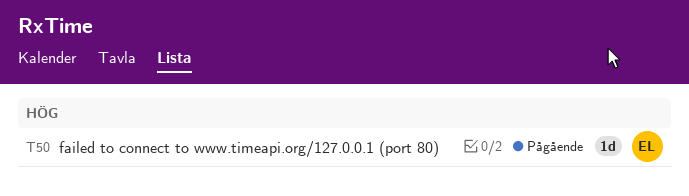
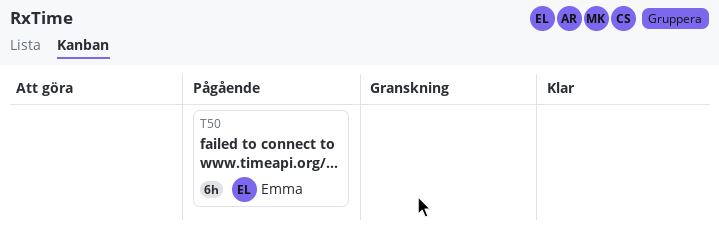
T50, estimate: 1d -> 6h

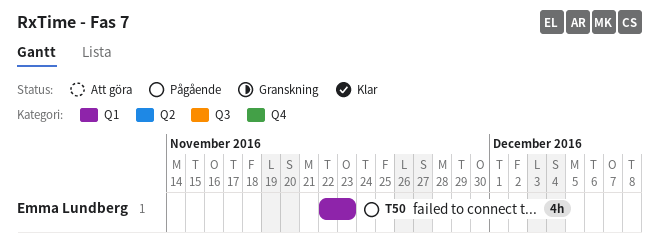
T50, estimate: 6h -> 4h

